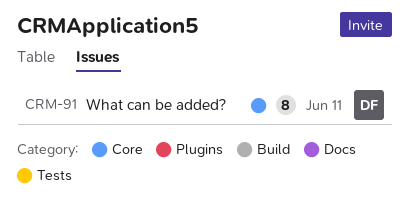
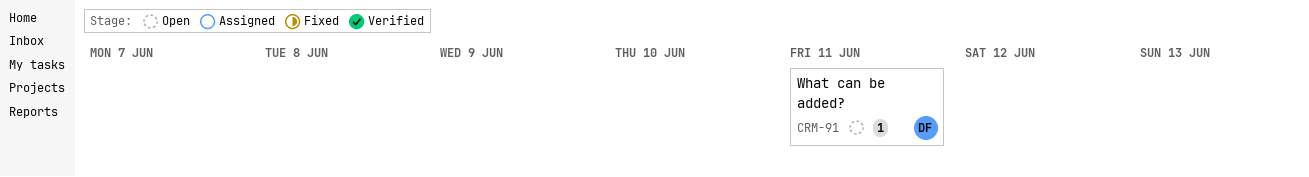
CRM-91, estimate: 8 -> 1

